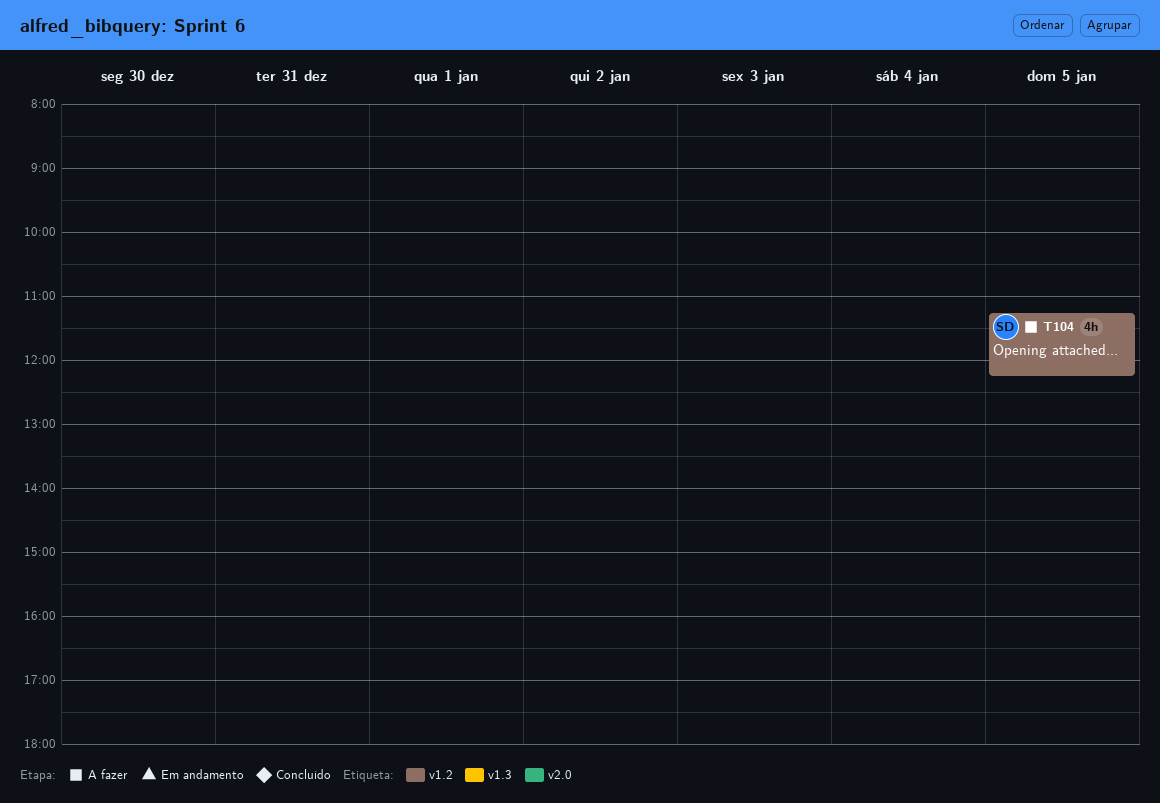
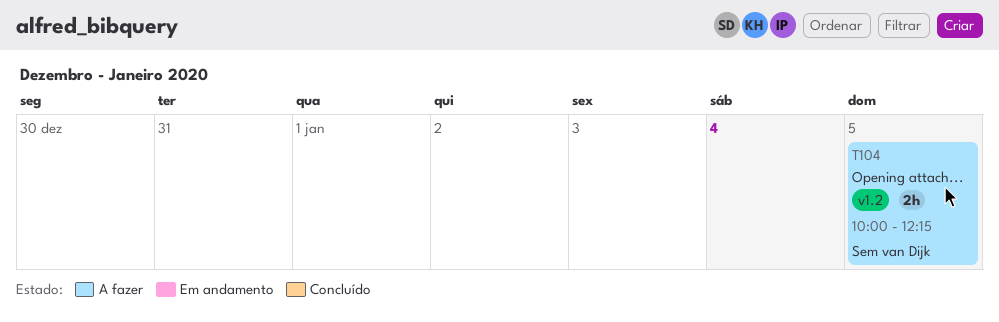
T104, estimate: 4h -> 2h
T104, begins: 11:15 -> 10:00

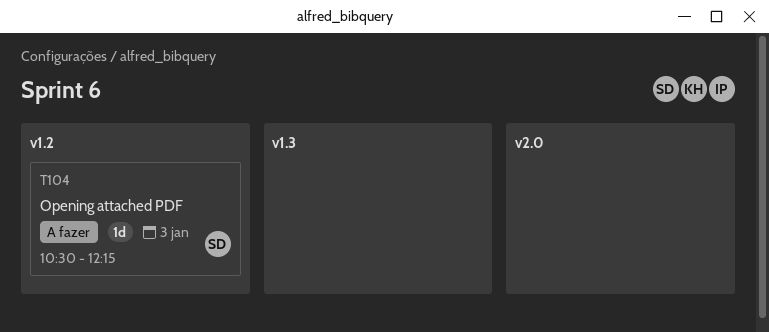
T104, estimate: 2h -> 1d
T104, day: Jan 5 -> Jan 3
T104, begins: 10:00 -> 10:30

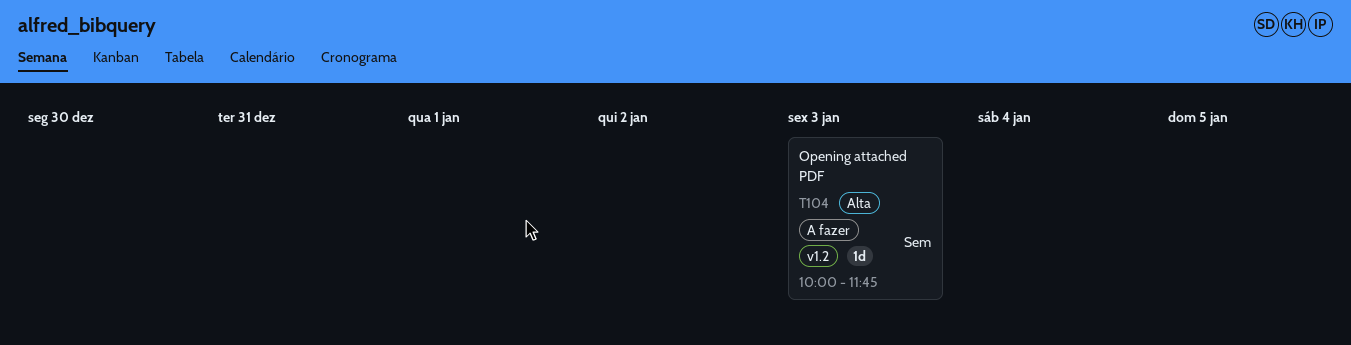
T104, begins: 10:30 -> 10:00
T104, ends: 12:15 -> 11:45

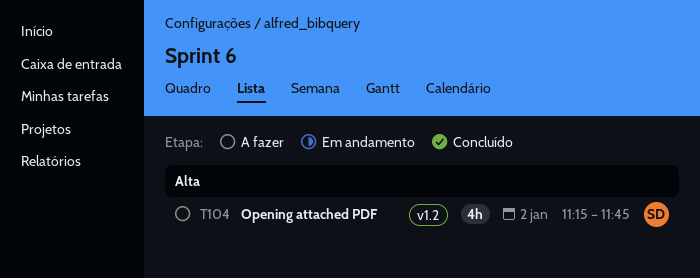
T104, estimate: 1d -> 4h
T104, day: Jan 3 -> Jan 2
T104, begins: 10:00 -> 11:15

